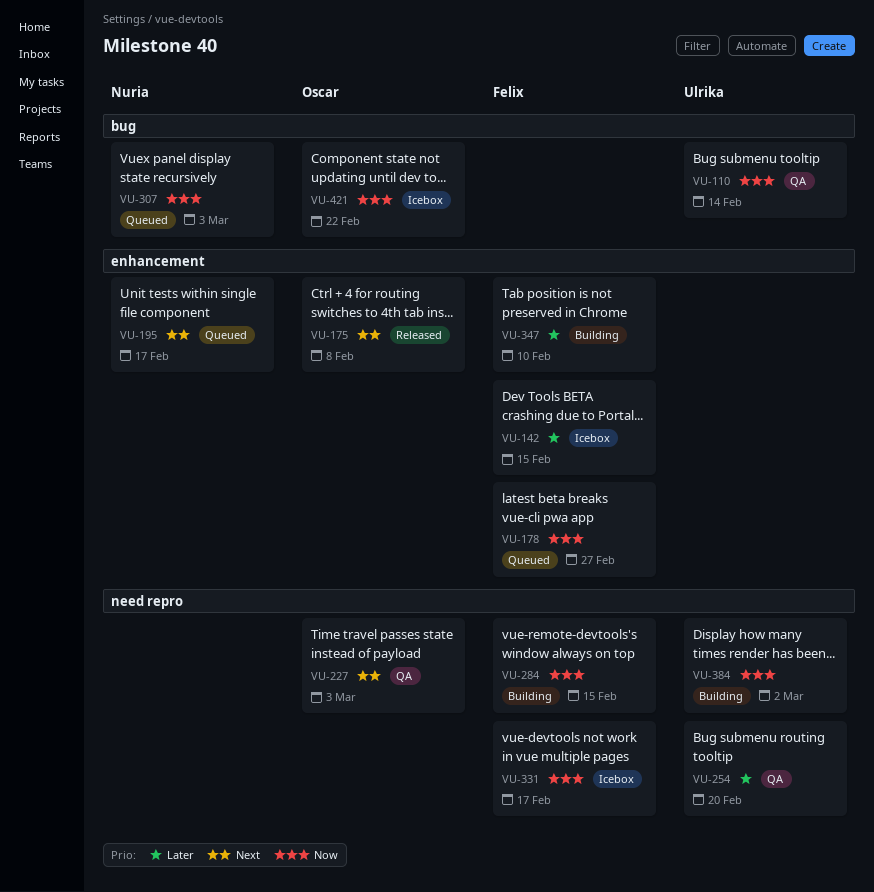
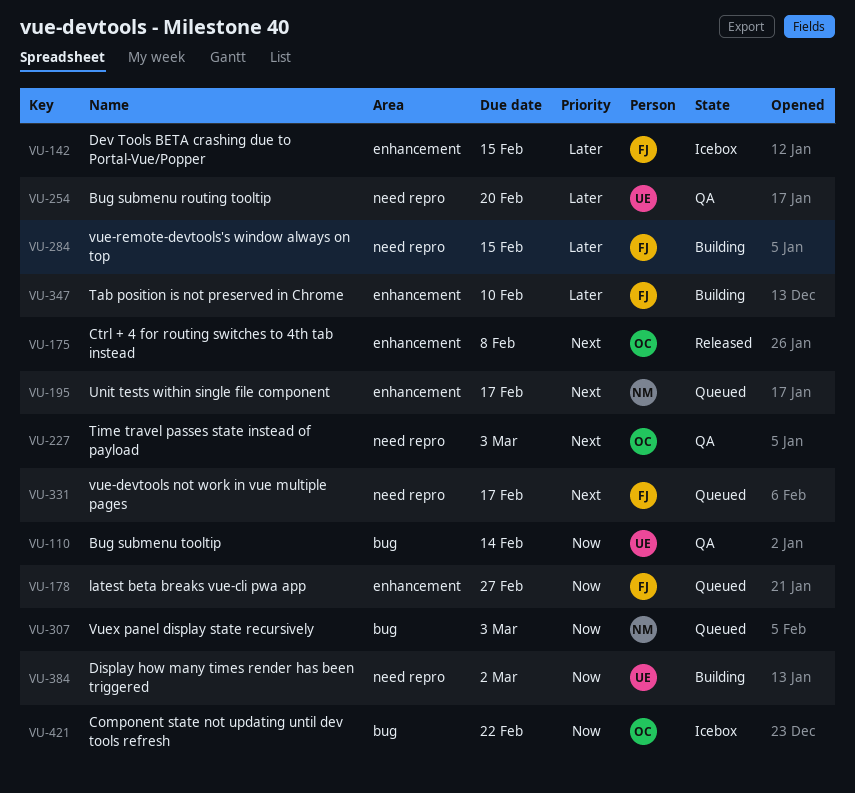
VU-284, priority: Now -> Later
VU-331, status: Icebox -> Queued
VU-331, priority: Now -> Next

